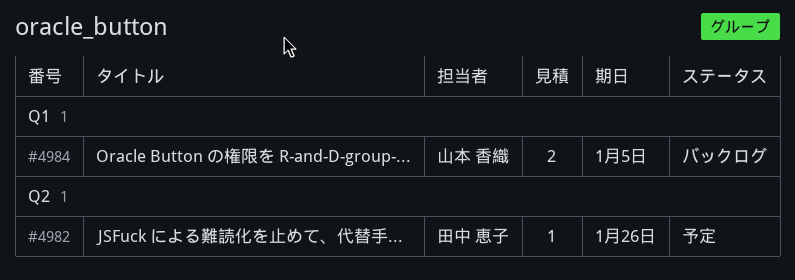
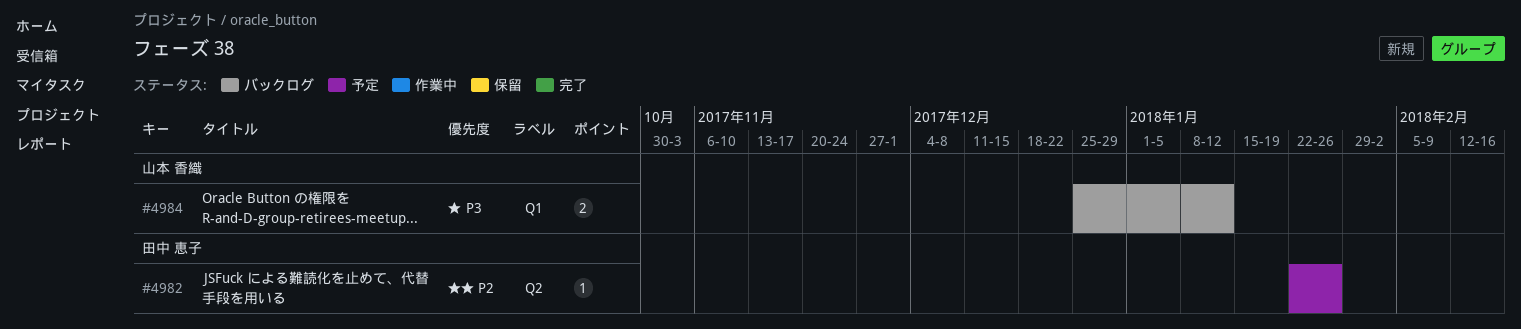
#4984, due: Jan 5 -> Jan 12

